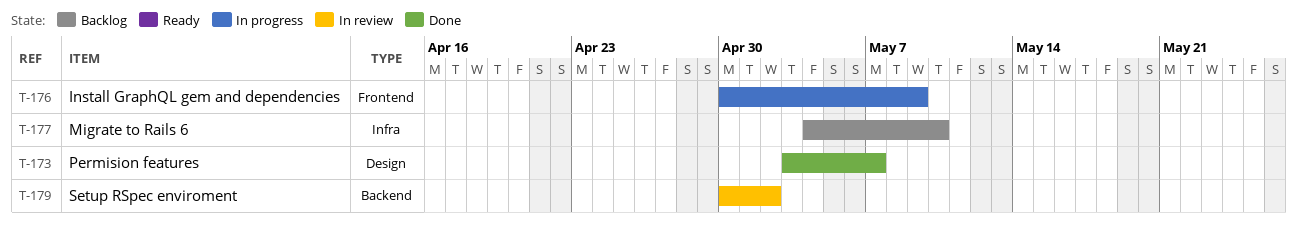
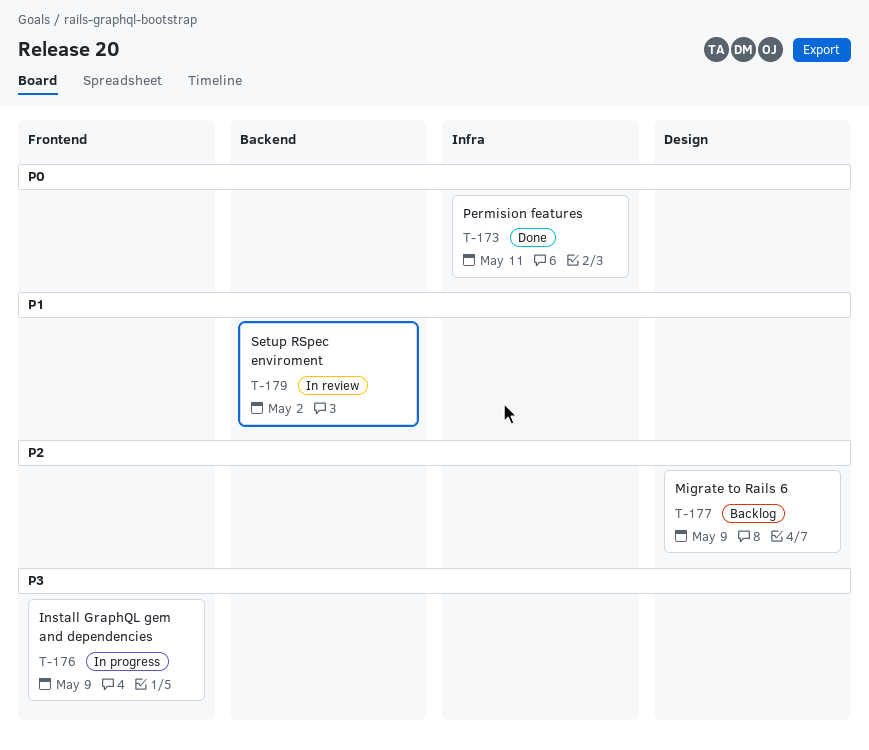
T-173, label: Design -> Infra
T-173, due: May 7 -> May 11
T-177, label: Infra -> Design
T-177, due: May 10 -> May 9

